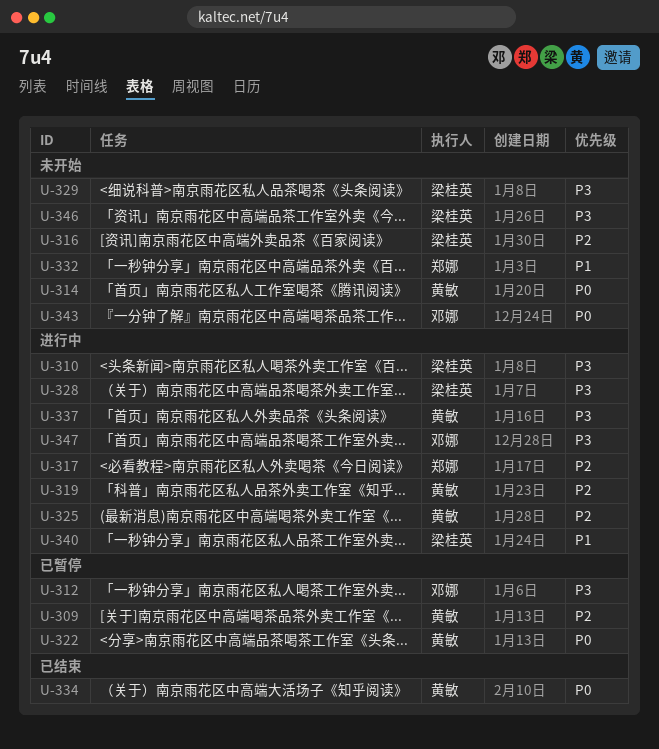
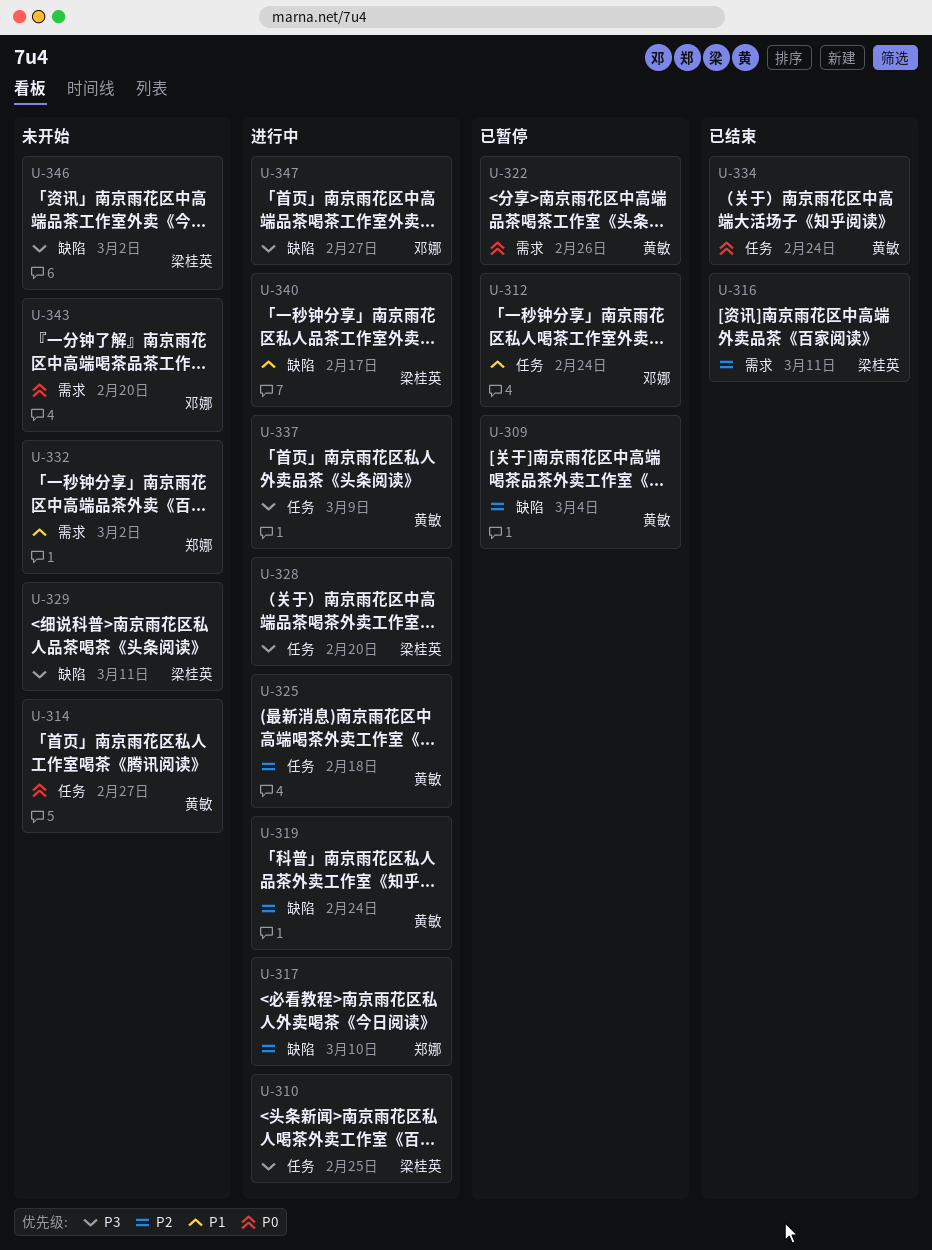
U-312, priority: P3 -> P1
U-316, status: 未开始 -> 已结束

